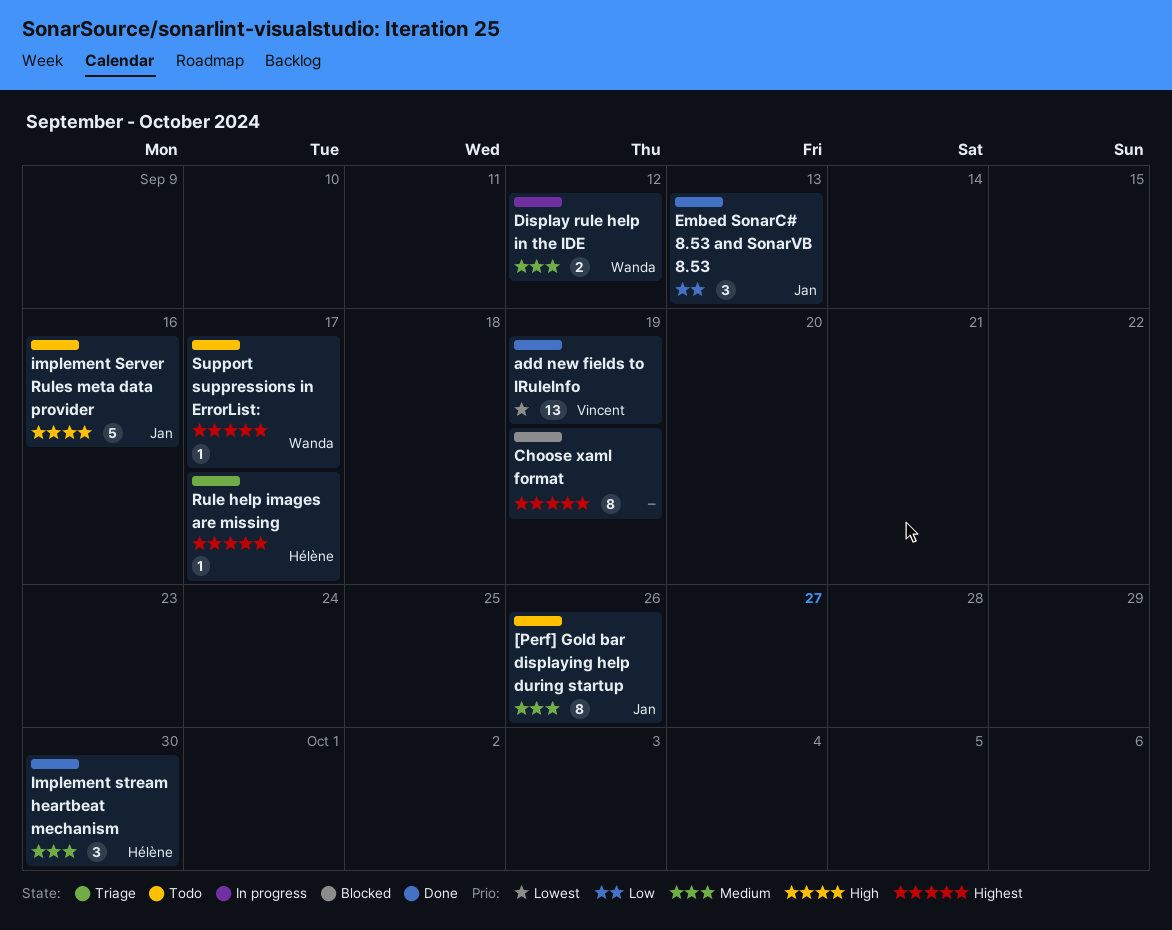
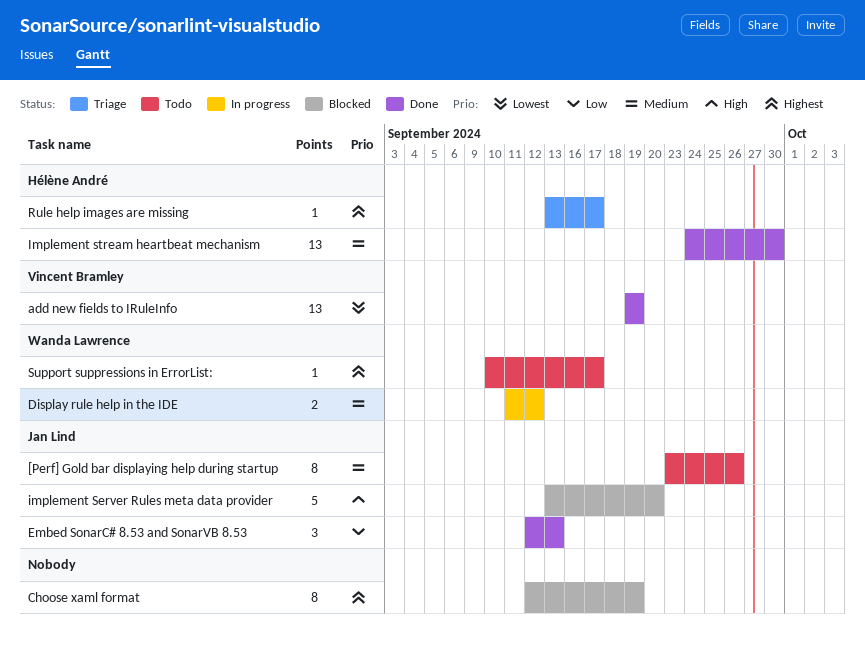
implement Server Rules meta data provider, status: Todo -> Blocked
implement Server Rules meta data provider, due: Sep 16 -> Sep 20
Implement stream heartbeat mechanism, estimate: 3 -> 13

